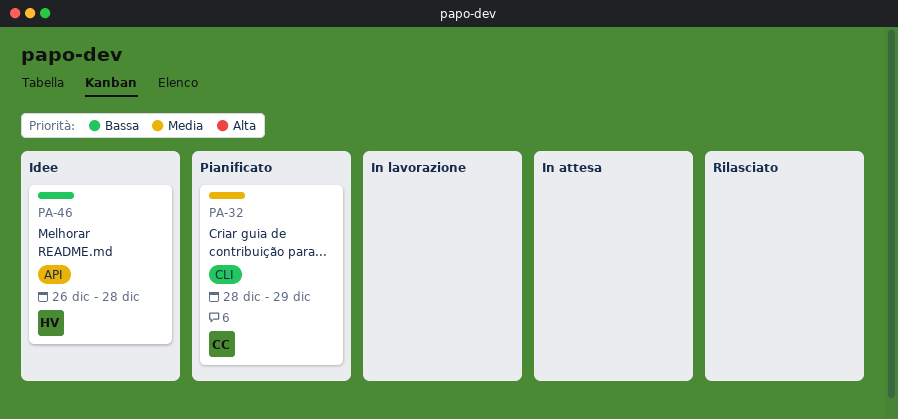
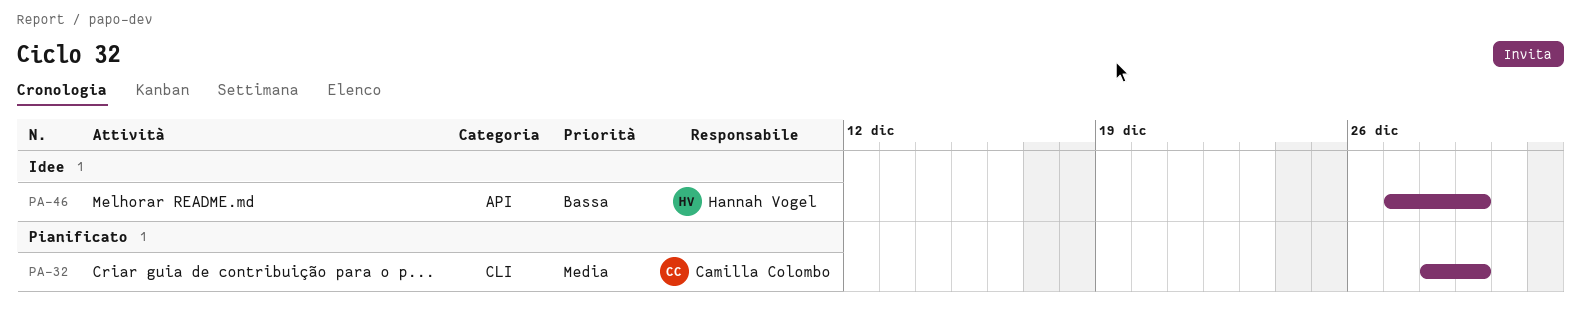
PA-46, start: Dec 26 -> Dec 27
PA-46, due: Dec 28 -> Dec 29

